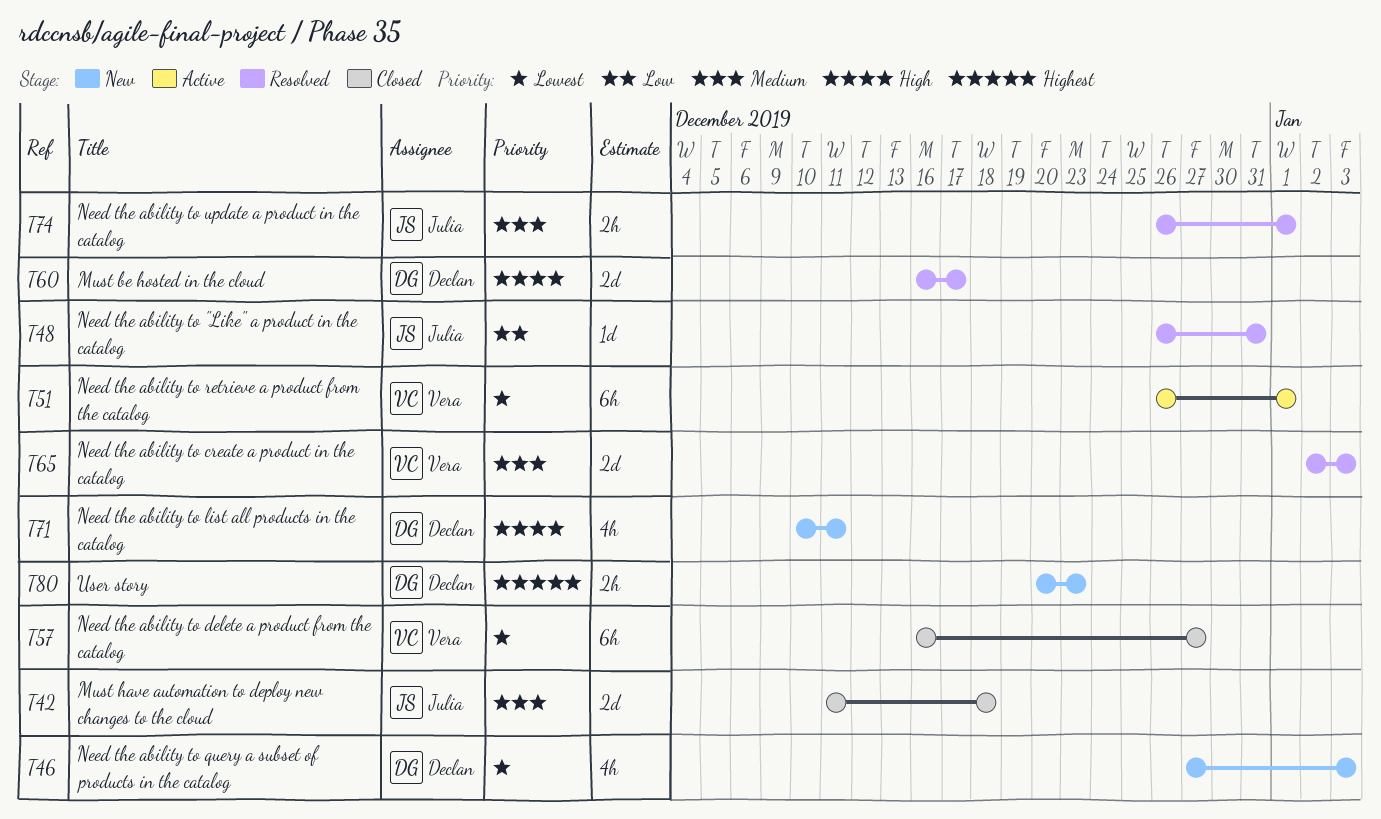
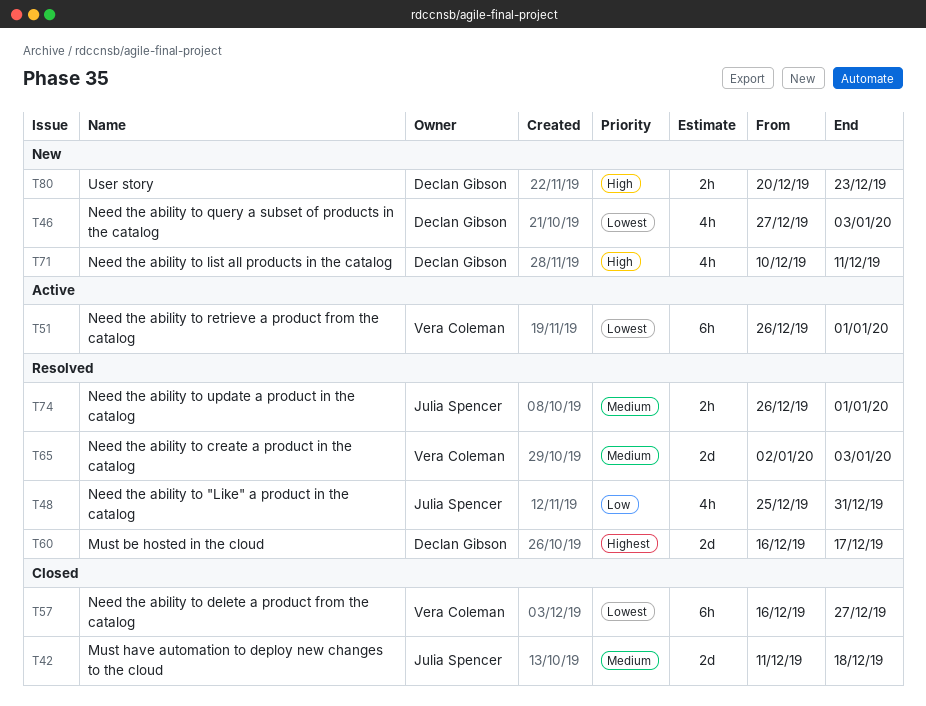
T48, estimate: 1d -> 4h
T48, start: Dec 26 -> Dec 25
T60, priority: High -> Highest
T80, priority: Highest -> High

